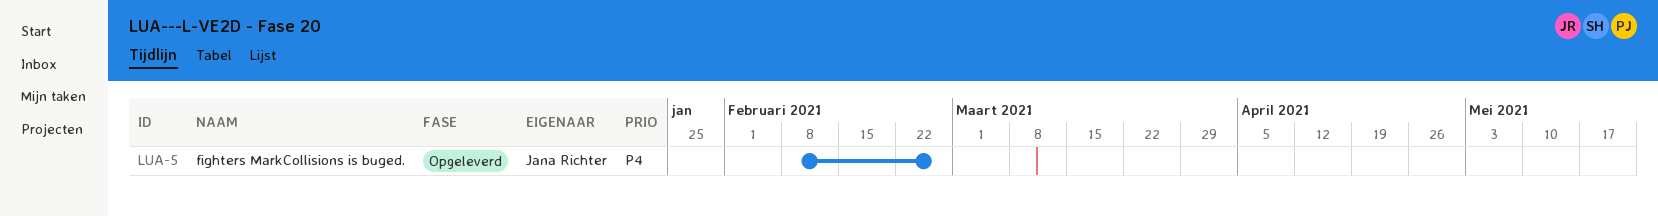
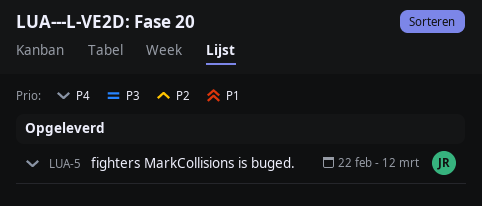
LUA-5, start: Feb 8 -> Feb 22
LUA-5, due: Feb 26 -> Mar 12

